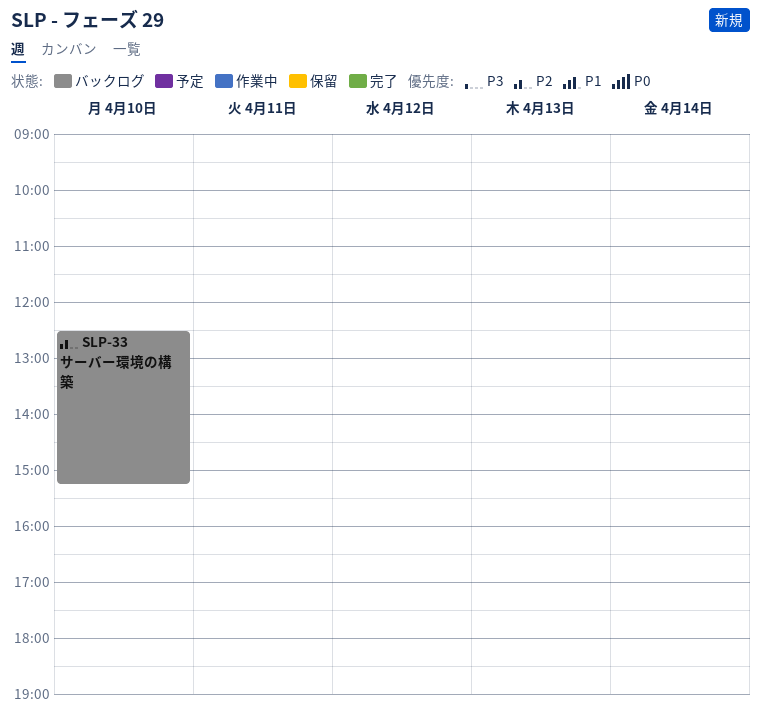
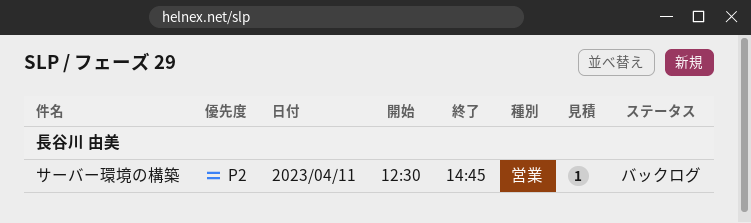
サーバー環境の構築, day: Apr 10 -> Apr 11
サーバー環境の構築, ends: 15:15 -> 14:45

